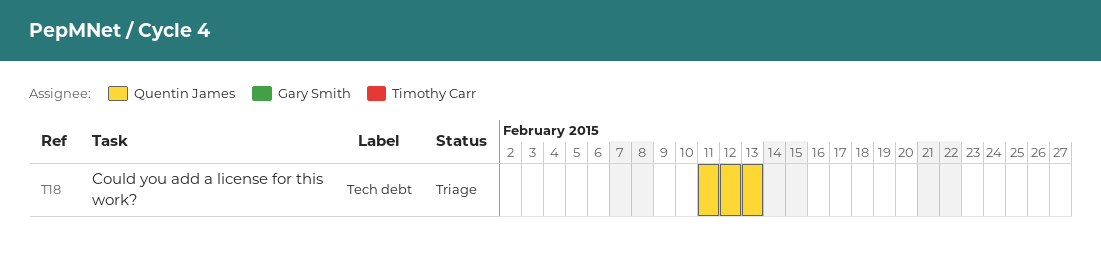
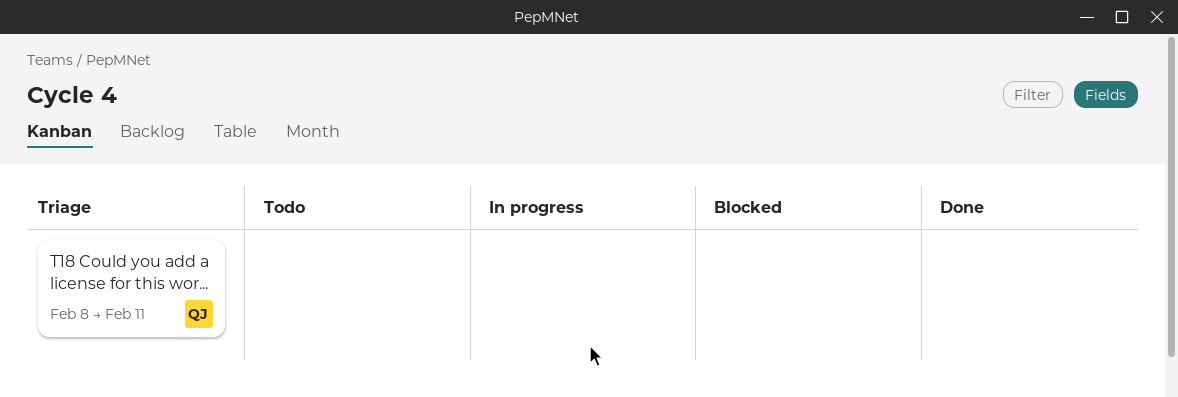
T18, start: Feb 11 -> Feb 8
T18, due: Feb 13 -> Feb 11

